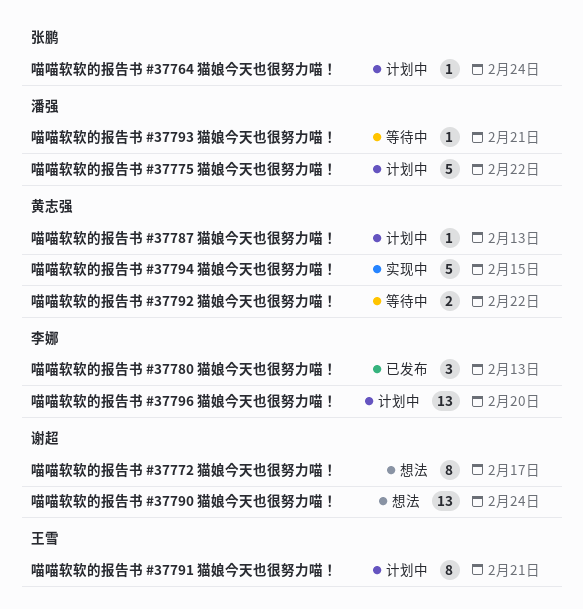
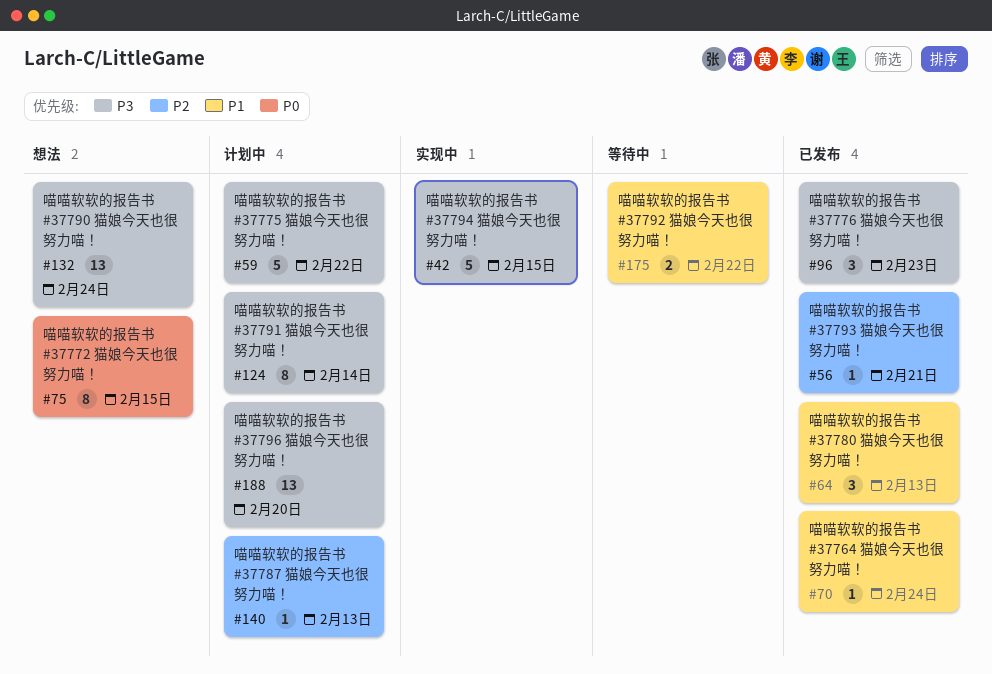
喵喵软软的报告书 #37764 猫娘今天也很努力喵！, status: 计划中 -> 已发布
喵喵软软的报告书 #37772 猫娘今天也很努力喵！, due: Feb 17 -> Feb 15
喵喵软软的报告书 #37776 猫娘今天也很努力喵！: none -> present
喵喵软软的报告书 #37791 猫娘今天也很努力喵！, due: Feb 21 -> Feb 14
喵喵软软的报告书 #37793 猫娘今天也很努力喵！, status: 等待中 -> 已发布

